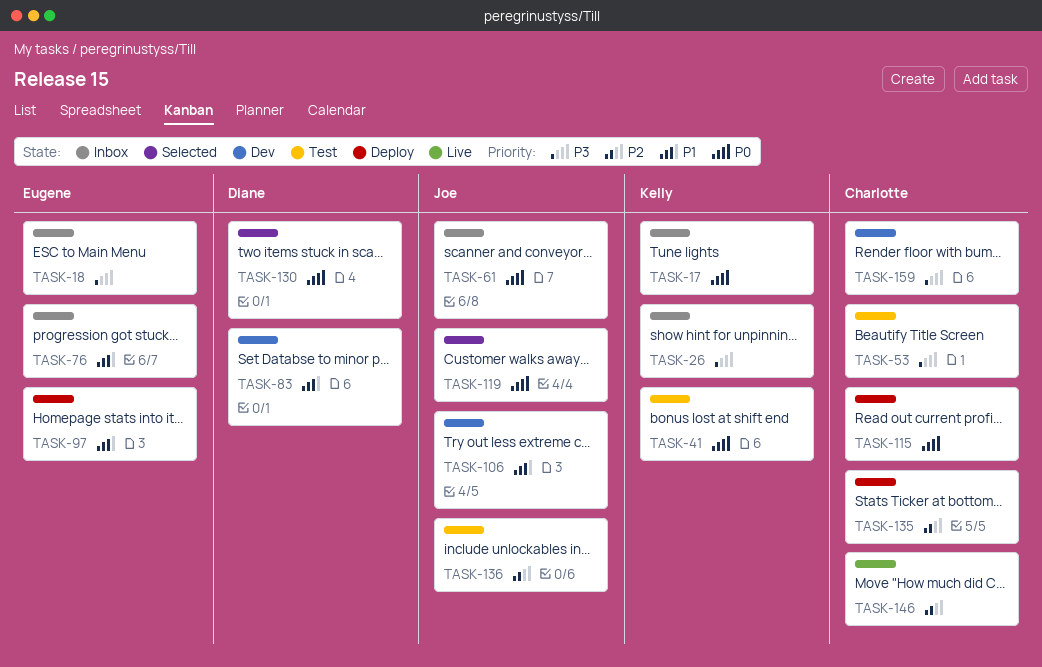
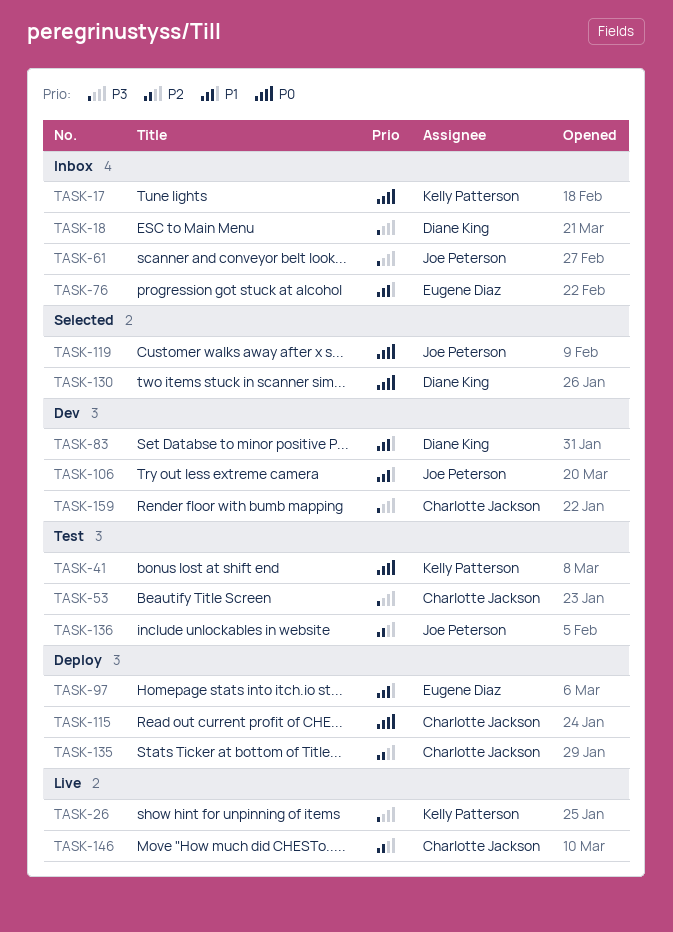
TASK-18, owner: Eugene Diaz -> Diane King
TASK-26, status: Inbox -> Live
TASK-61, priority: P0 -> P3

